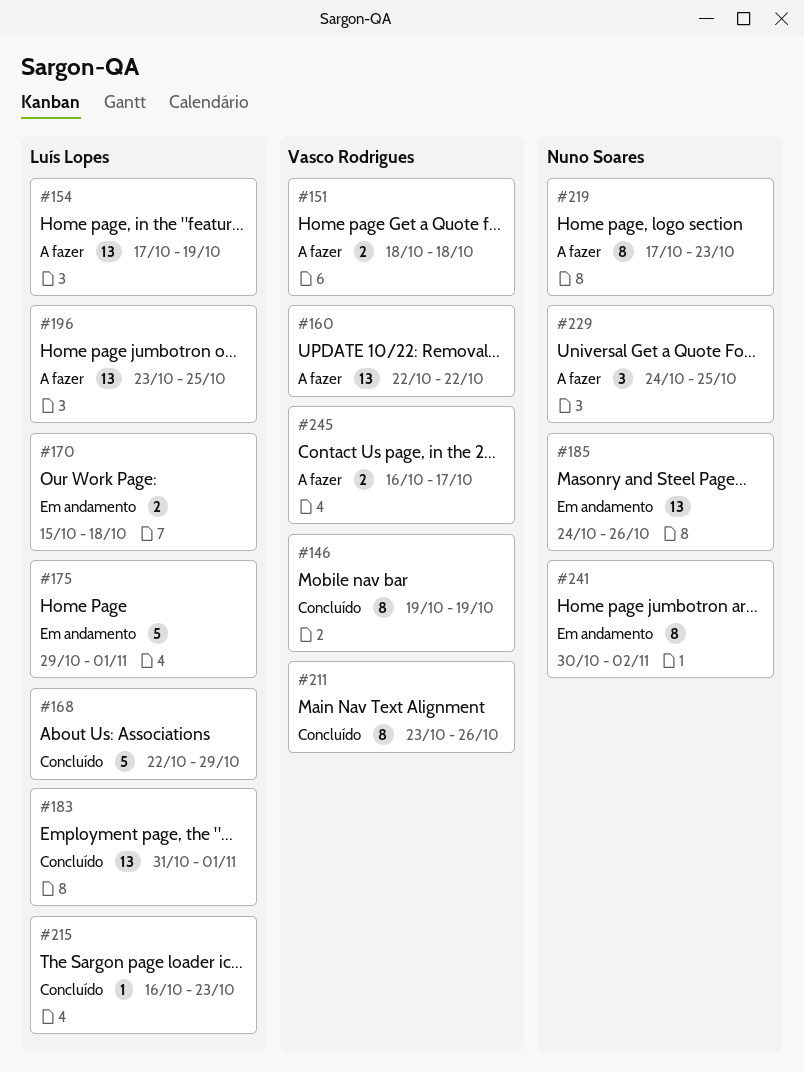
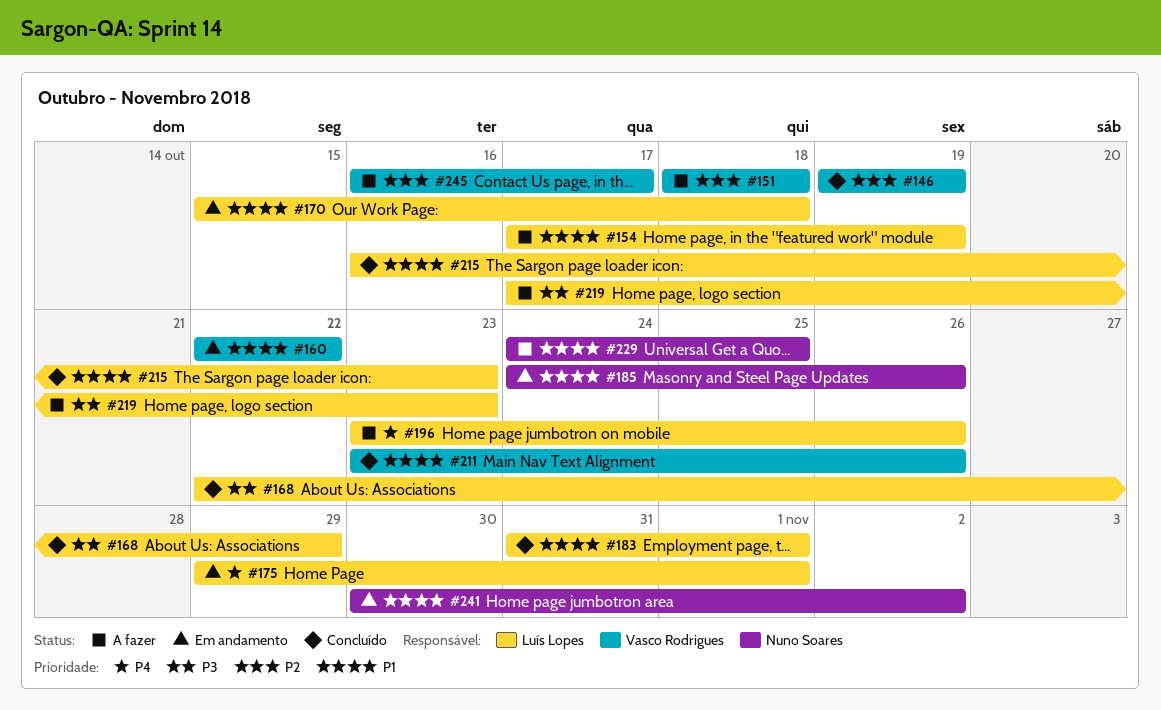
#160, status: A fazer -> Em andamento
#196, due: Oct 25 -> Oct 26
#219, owner: Nuno Soares -> Luís Lopes

